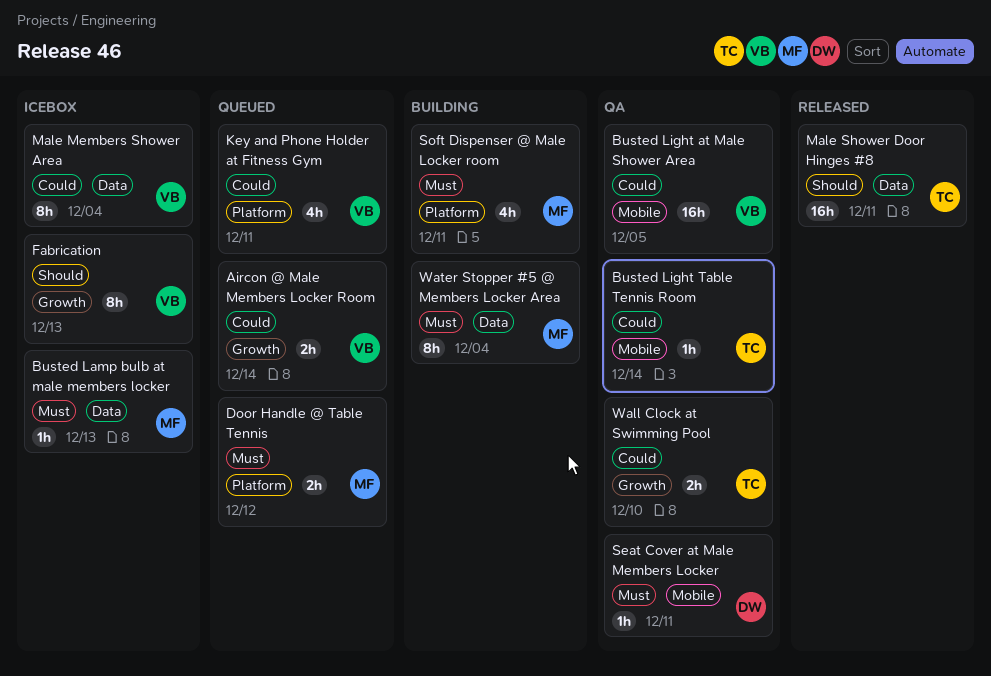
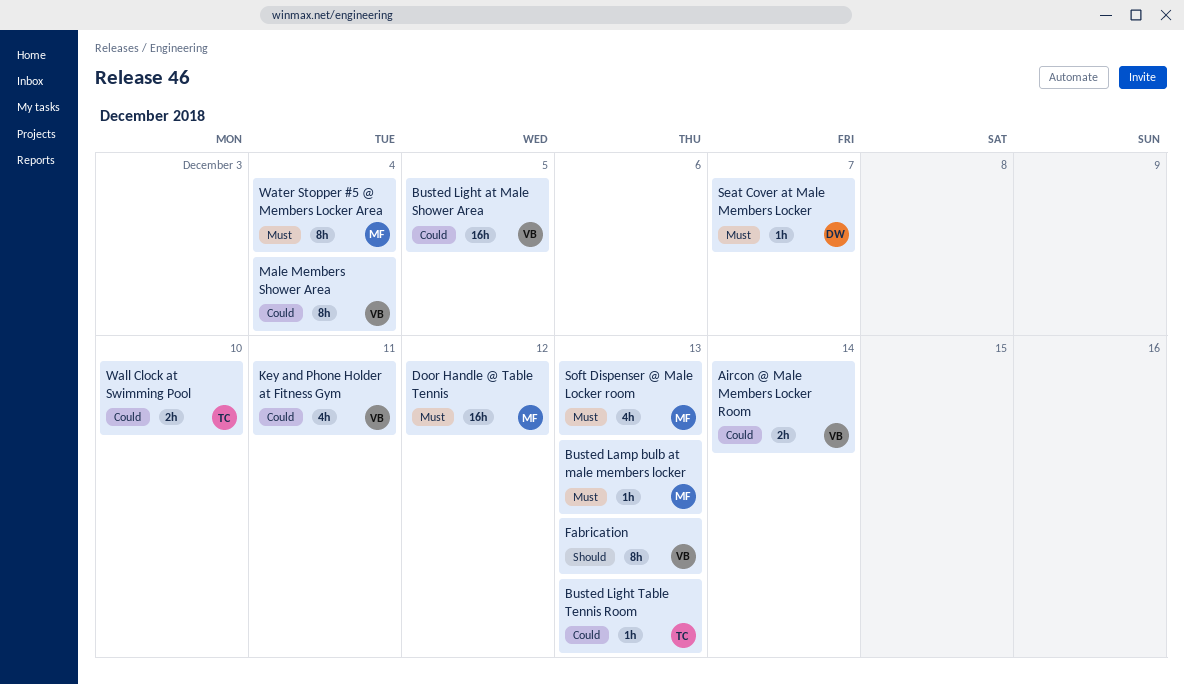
Busted Light Table Tennis Room, due: Dec 14 -> Dec 13
Door Handle @ Table Tennis, estimate: 2h -> 16h
Male Shower Door Hinges #8: present -> none
Seat Cover at Male Members Locker, due: Dec 11 -> Dec 7
Soft Dispenser @ Male Locker room, due: Dec 11 -> Dec 13

